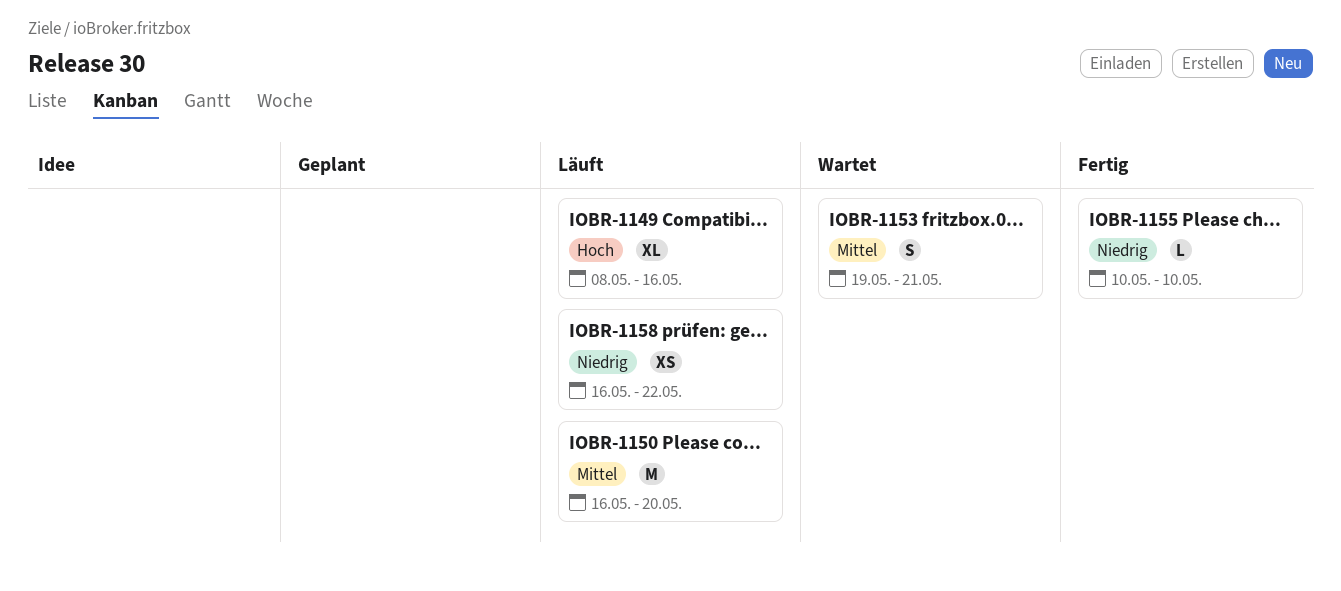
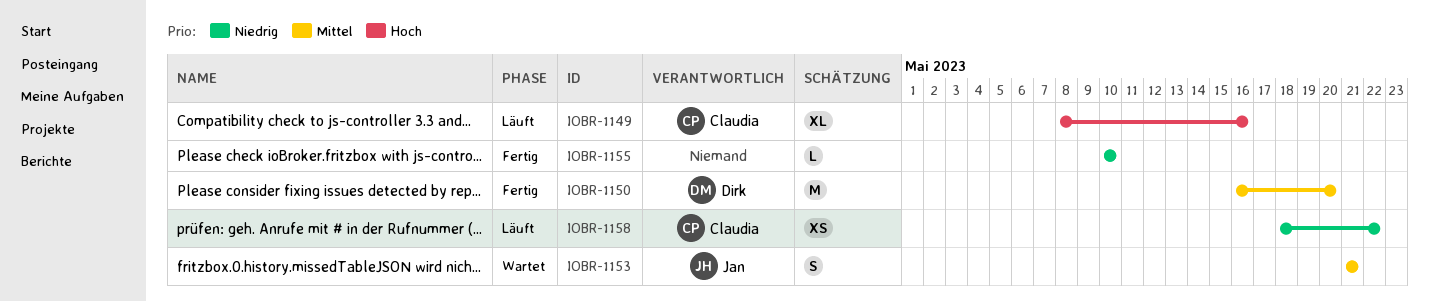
IOBR-1150, status: Läuft -> Fertig
IOBR-1153, start: May 19 -> May 21
IOBR-1158, start: May 16 -> May 18

